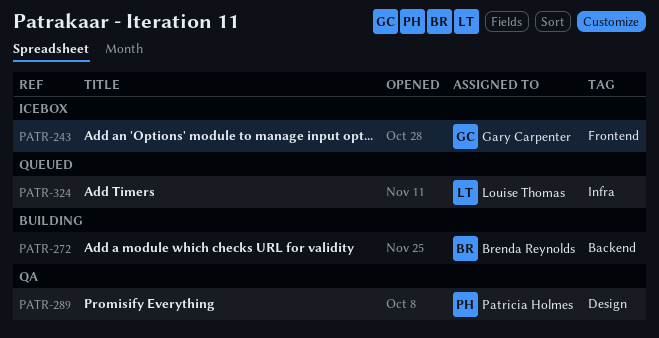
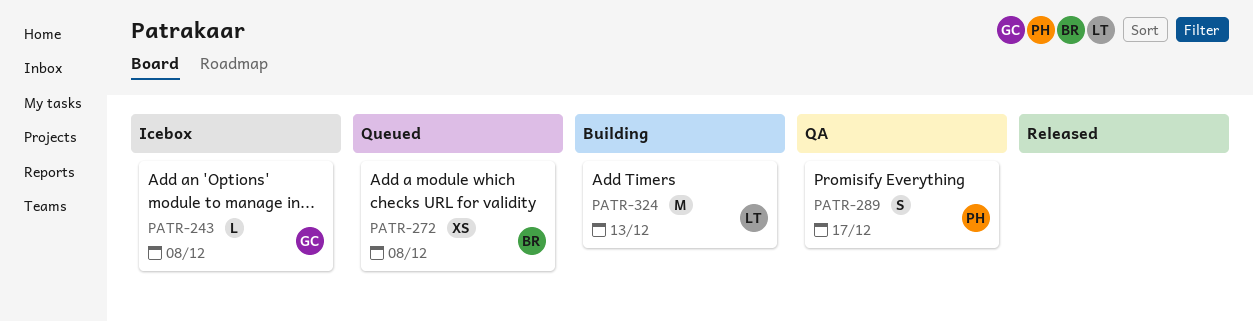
PATR-272, status: Building -> Queued
PATR-324, status: Queued -> Building

